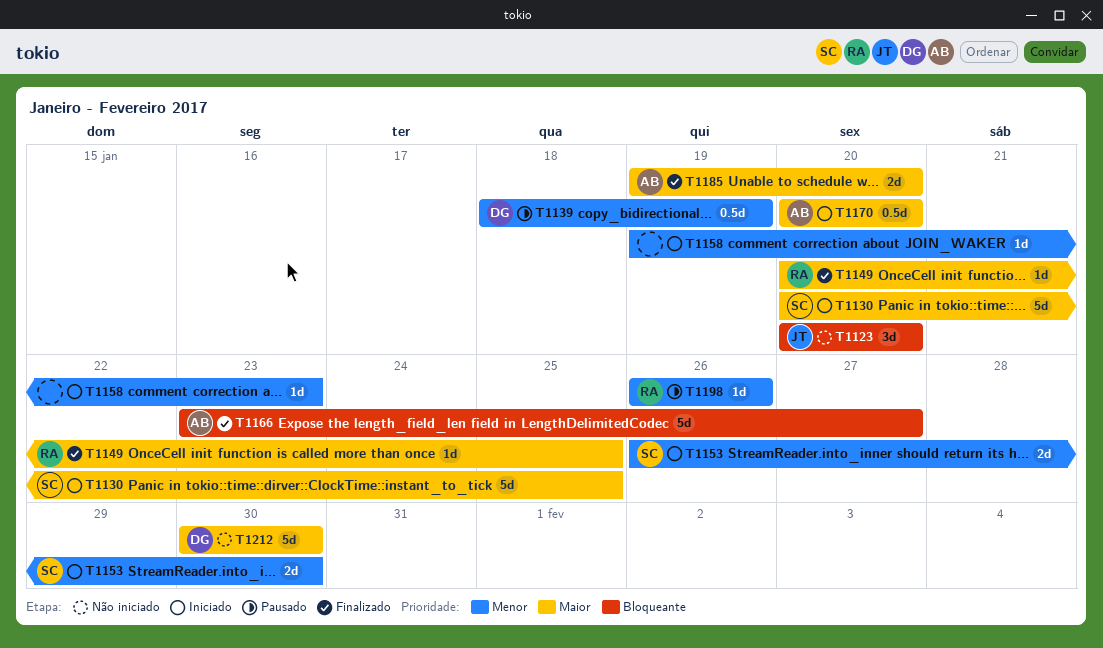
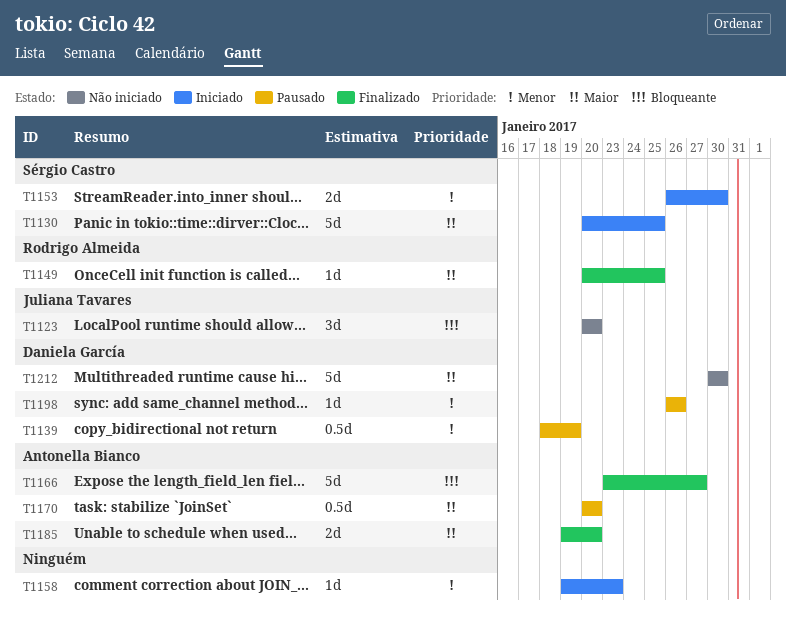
T1170, status: Iniciado -> Pausado
T1198, owner: Rodrigo Almeida -> Daniela García

